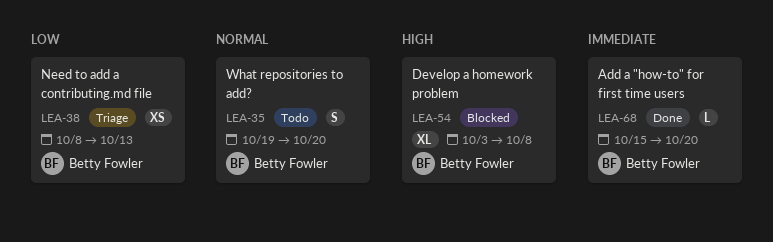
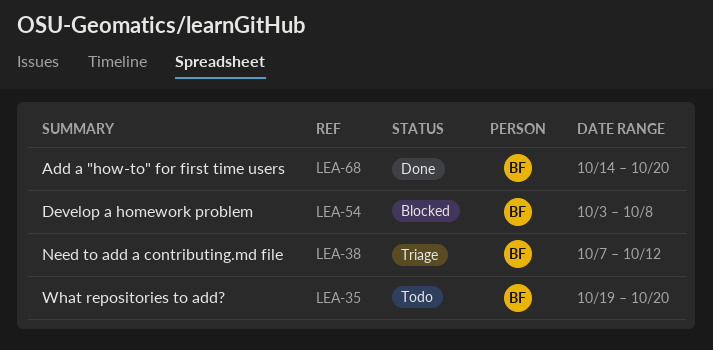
LEA-38, start: Oct 8 -> Oct 7
LEA-38, due: Oct 13 -> Oct 12
LEA-68, start: Oct 15 -> Oct 14

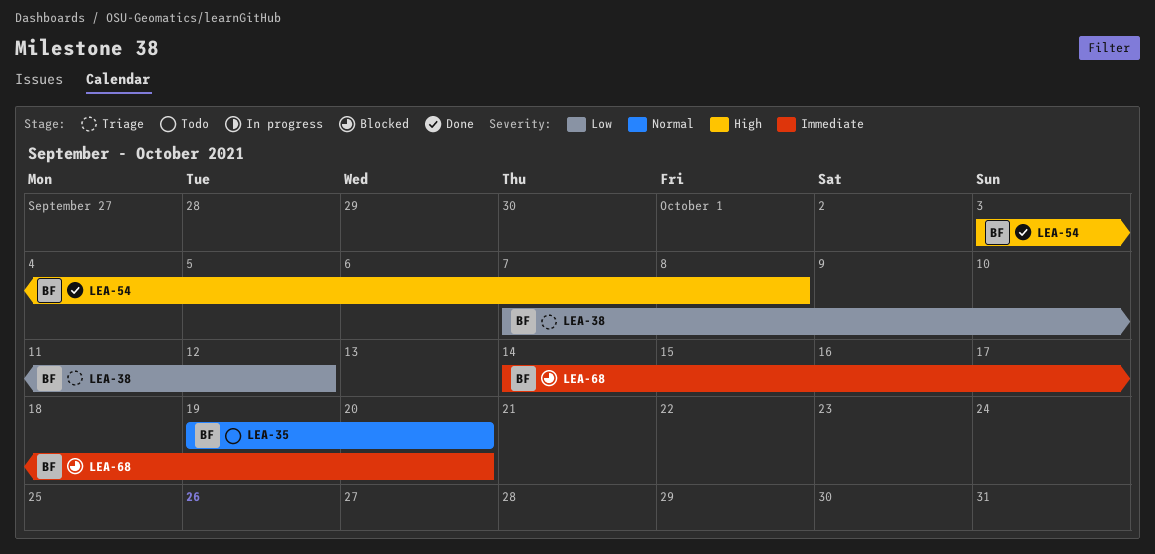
LEA-54, status: Blocked -> Done
LEA-68, status: Done -> Blocked

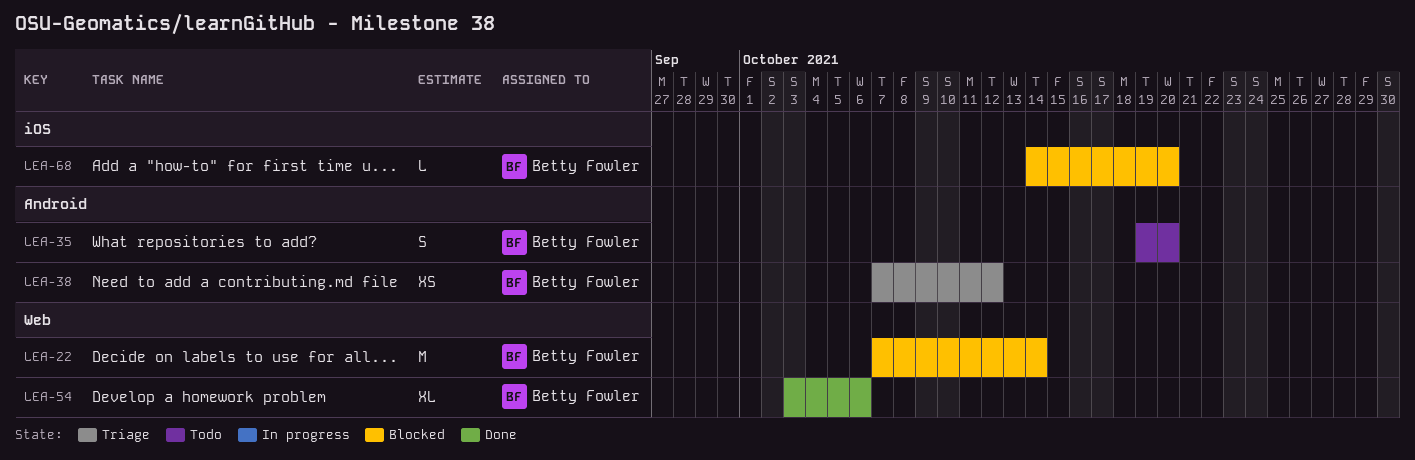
LEA-22: none -> present
LEA-54, due: Oct 8 -> Oct 6

